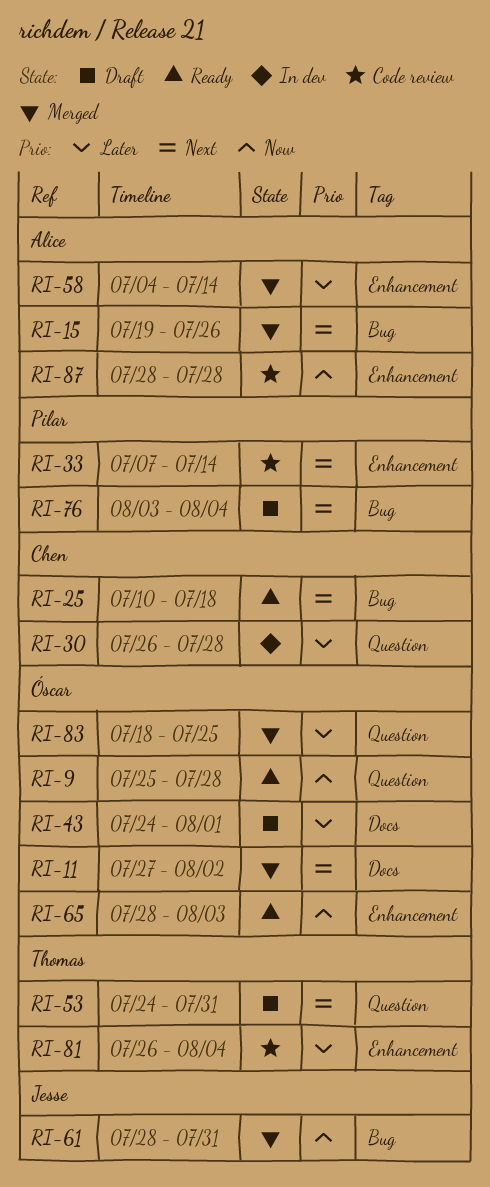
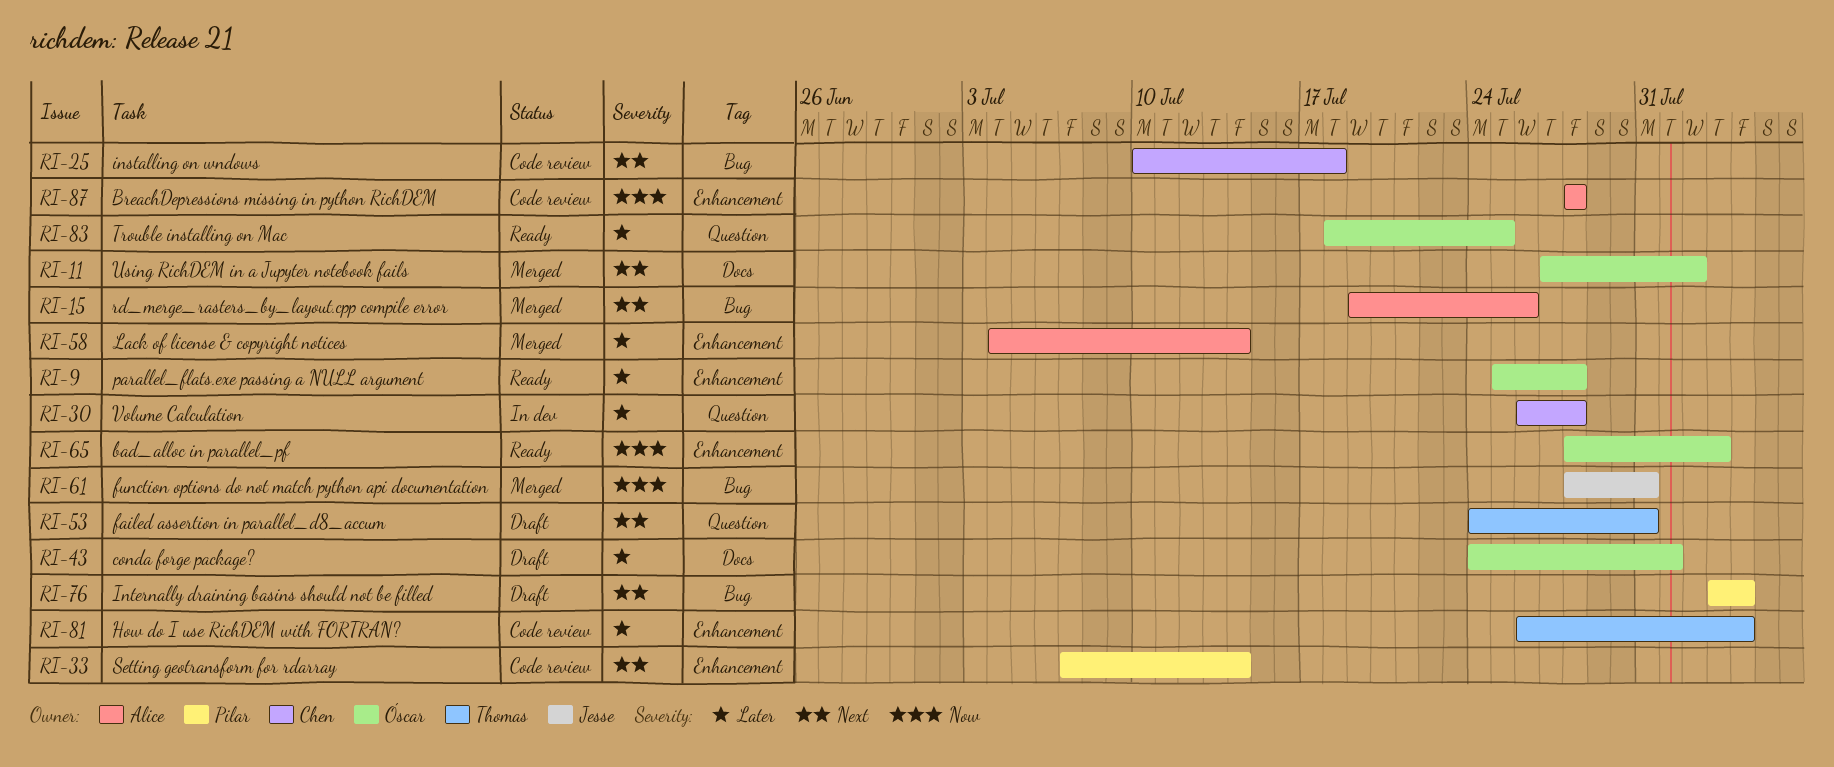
RI-9, priority: Now -> Later
RI-9, label: Question -> Enhancement
RI-25, status: Ready -> Code review
RI-83, status: Merged -> Ready

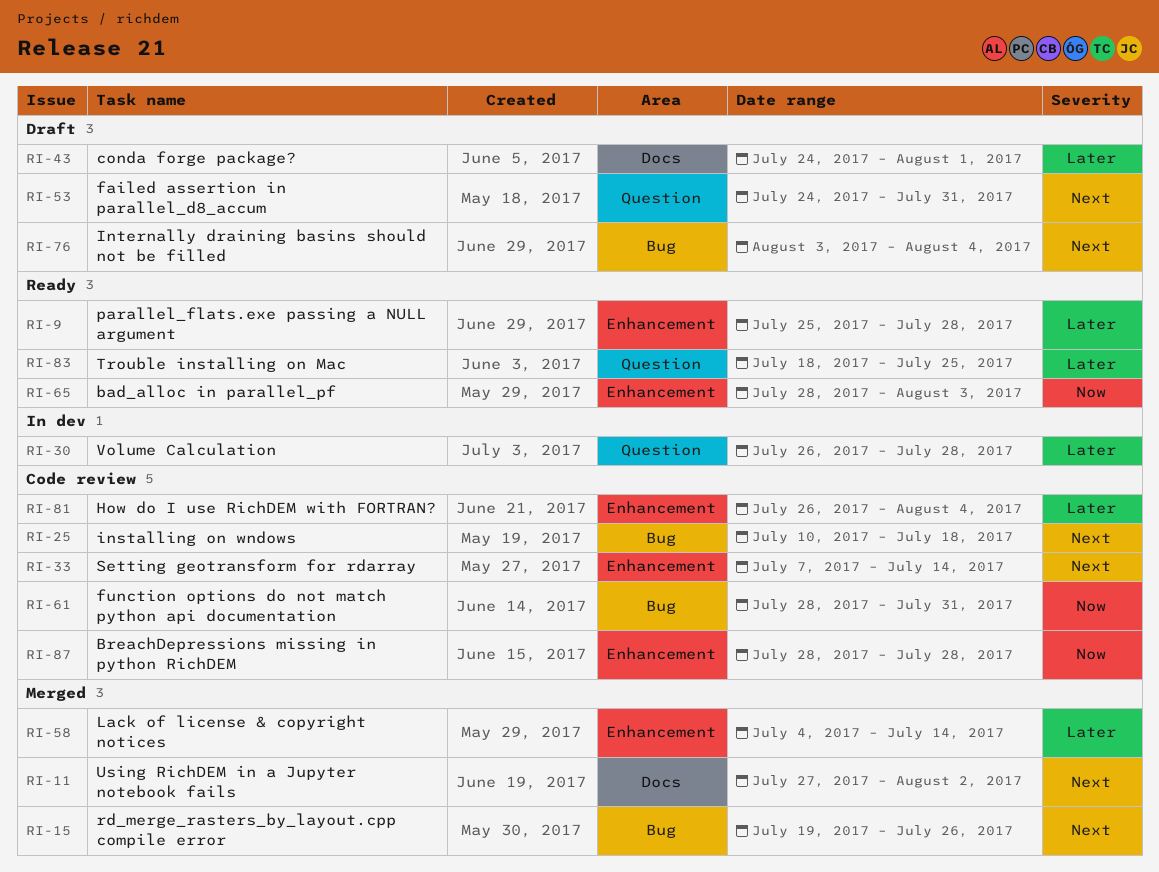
RI-61, status: Merged -> Code review

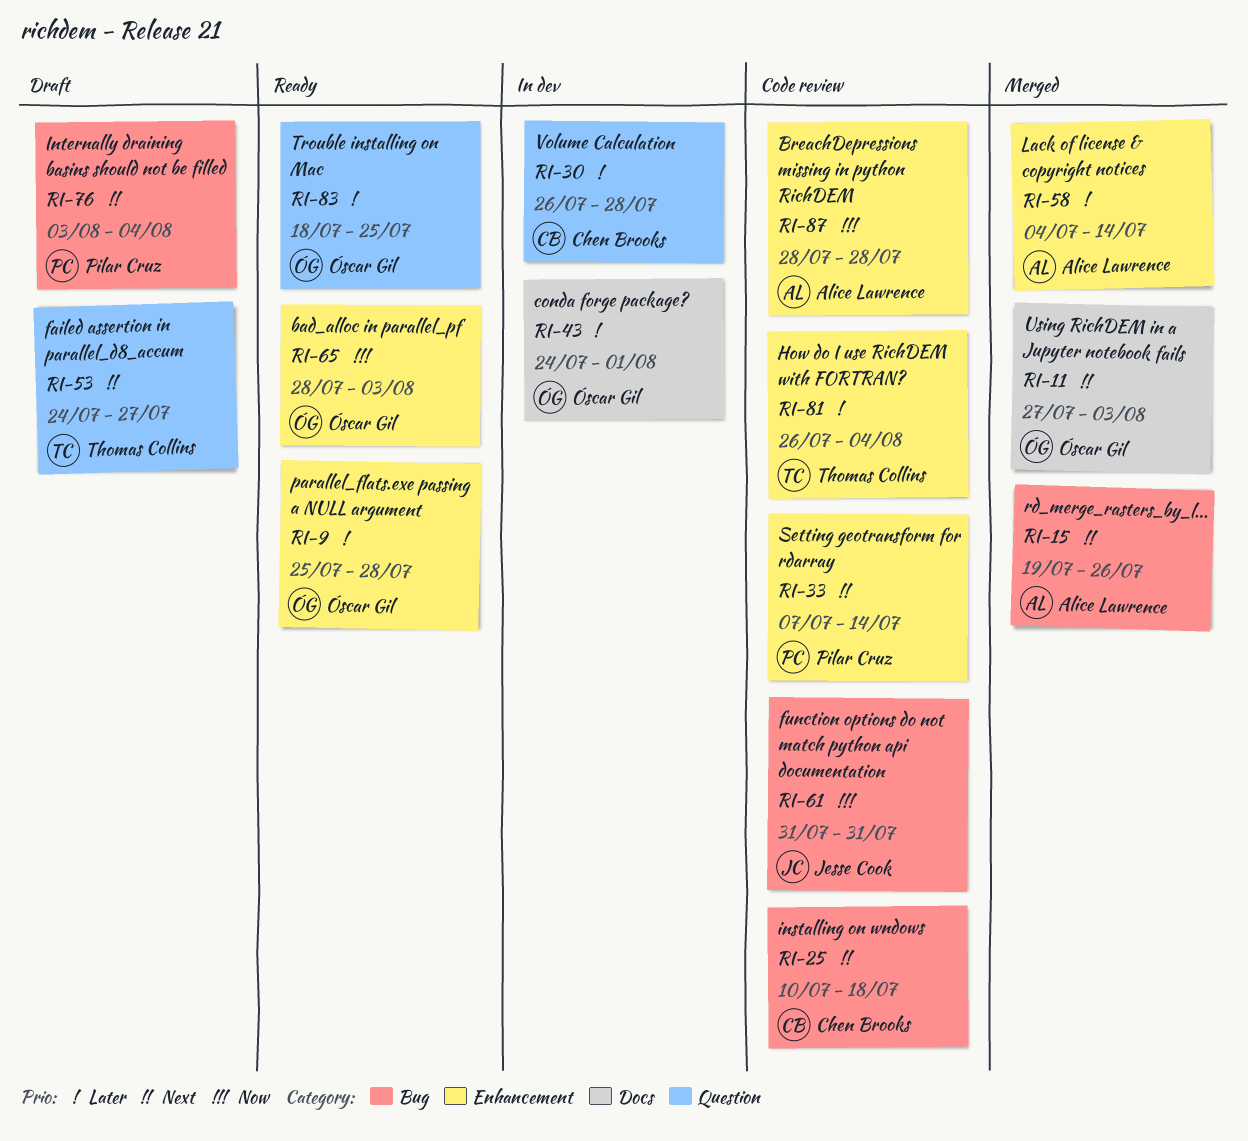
RI-11, due: Aug 2 -> Aug 3
RI-43, status: Draft -> In dev
RI-53, due: Jul 31 -> Jul 27
RI-61, start: Jul 28 -> Jul 31

